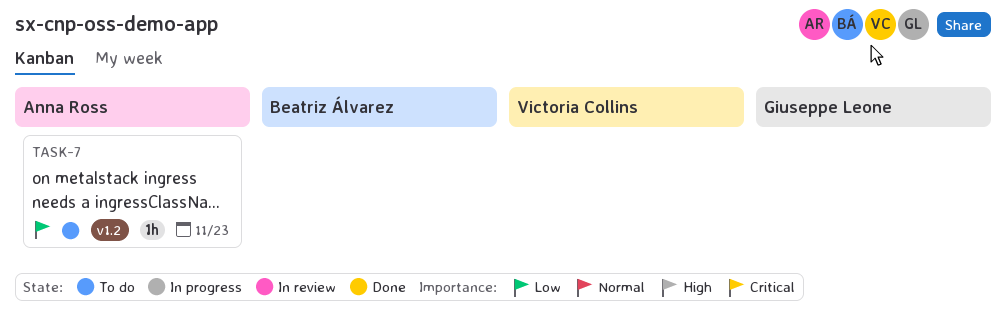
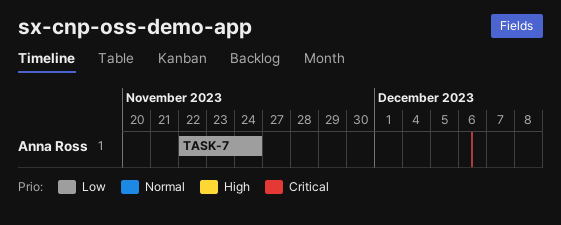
TASK-7, due: Nov 23 -> Nov 24

